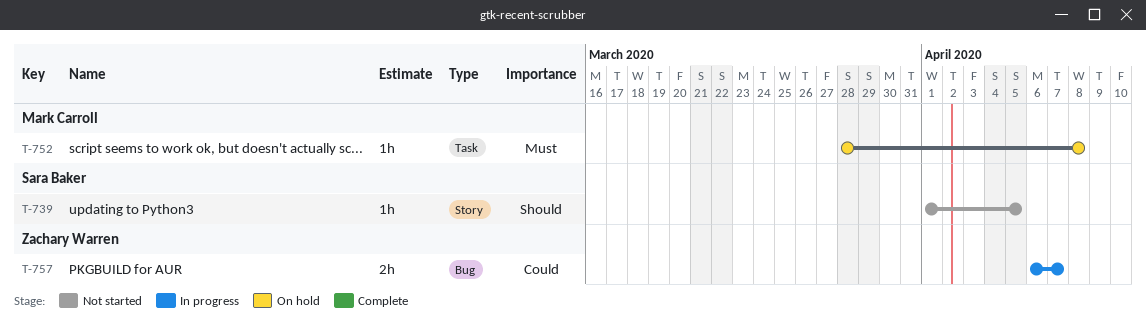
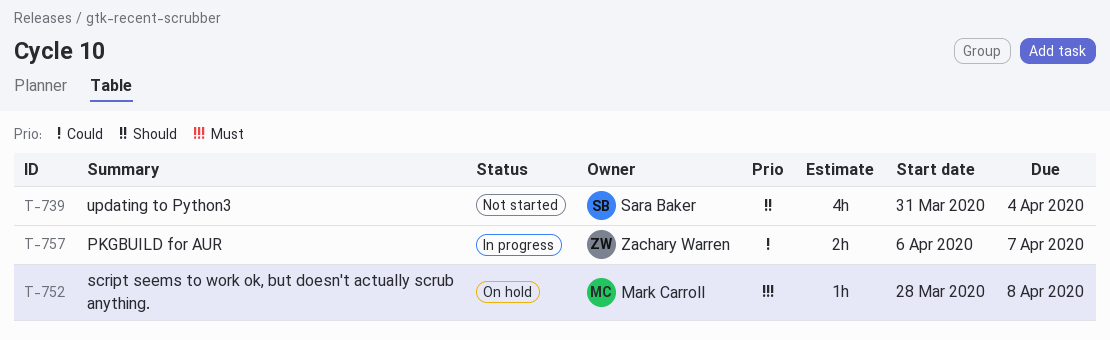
T-739, estimate: 1h -> 4h
T-739, start: Apr 1 -> Mar 31
T-739, due: Apr 5 -> Apr 4

